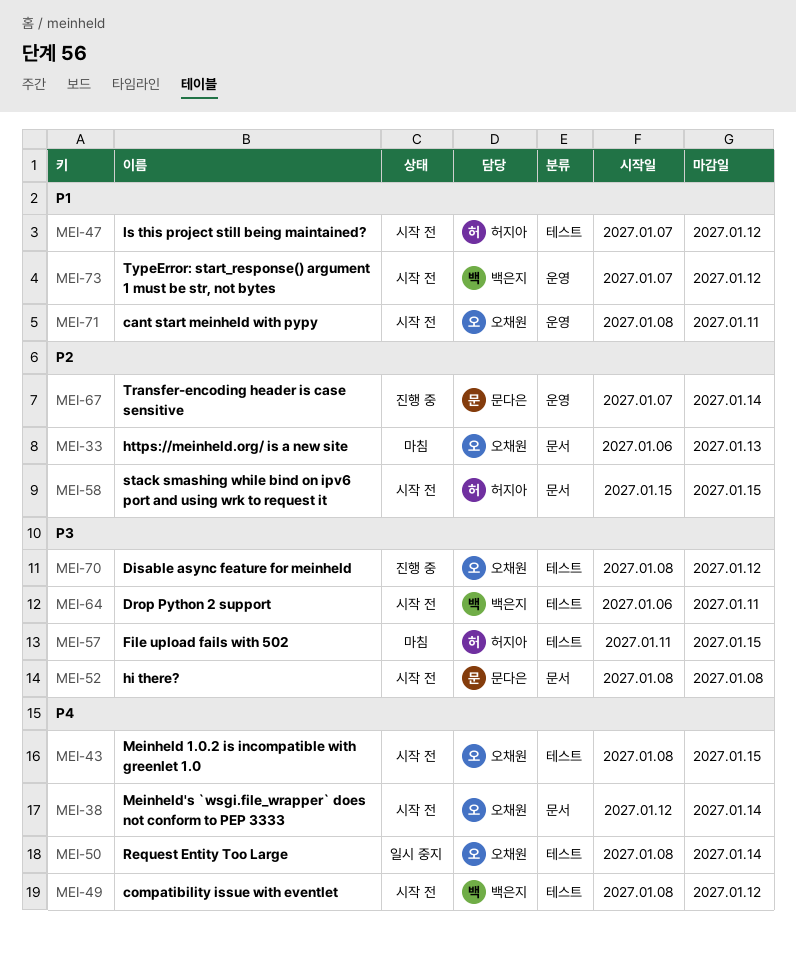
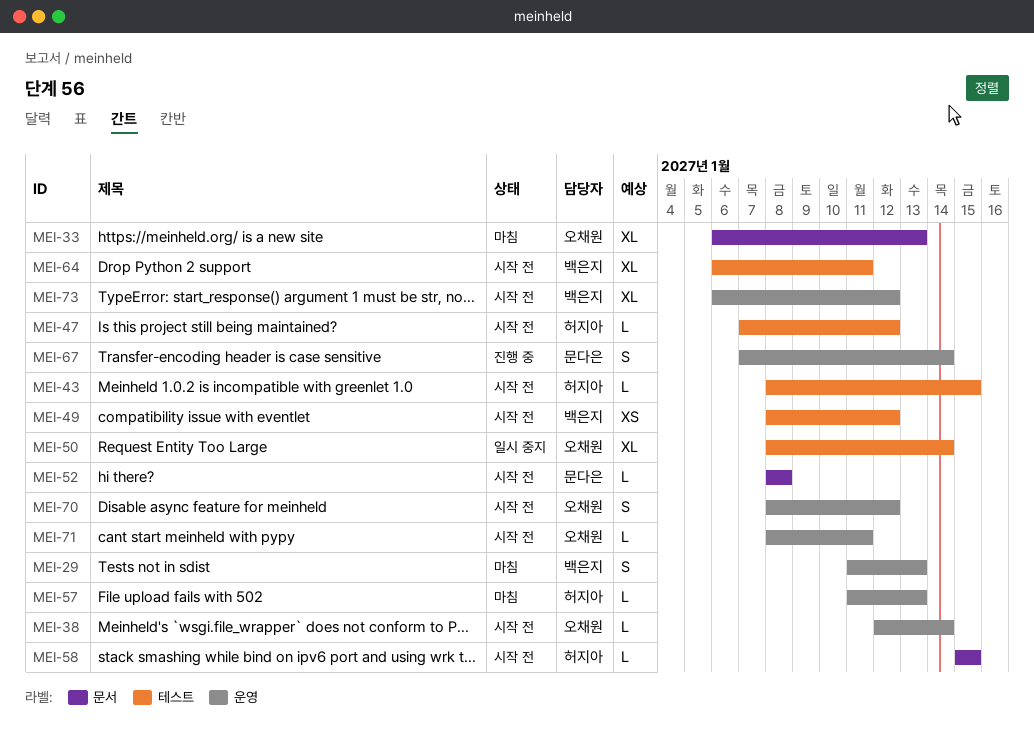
MEI-29: none -> present
MEI-38, label: 문서 -> 운영
MEI-43, owner: 오채원 -> 허지아
MEI-57, label: 테스트 -> 운영
MEI-57, due: Jan 15 -> Jan 13
MEI-70, status: 진행 중 -> 시작 전
MEI-70, label: 테스트 -> 운영
MEI-73, start: Jan 7 -> Jan 6

